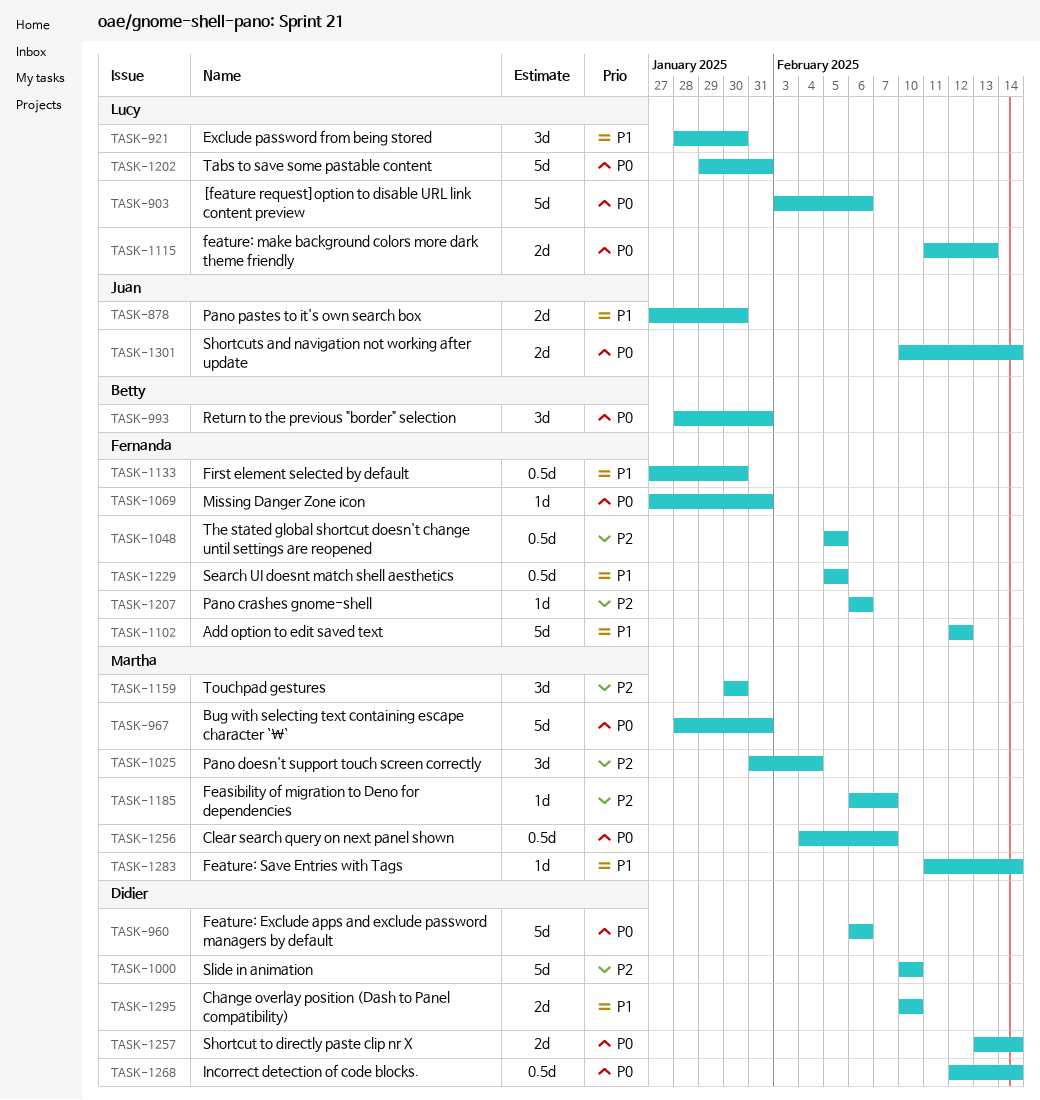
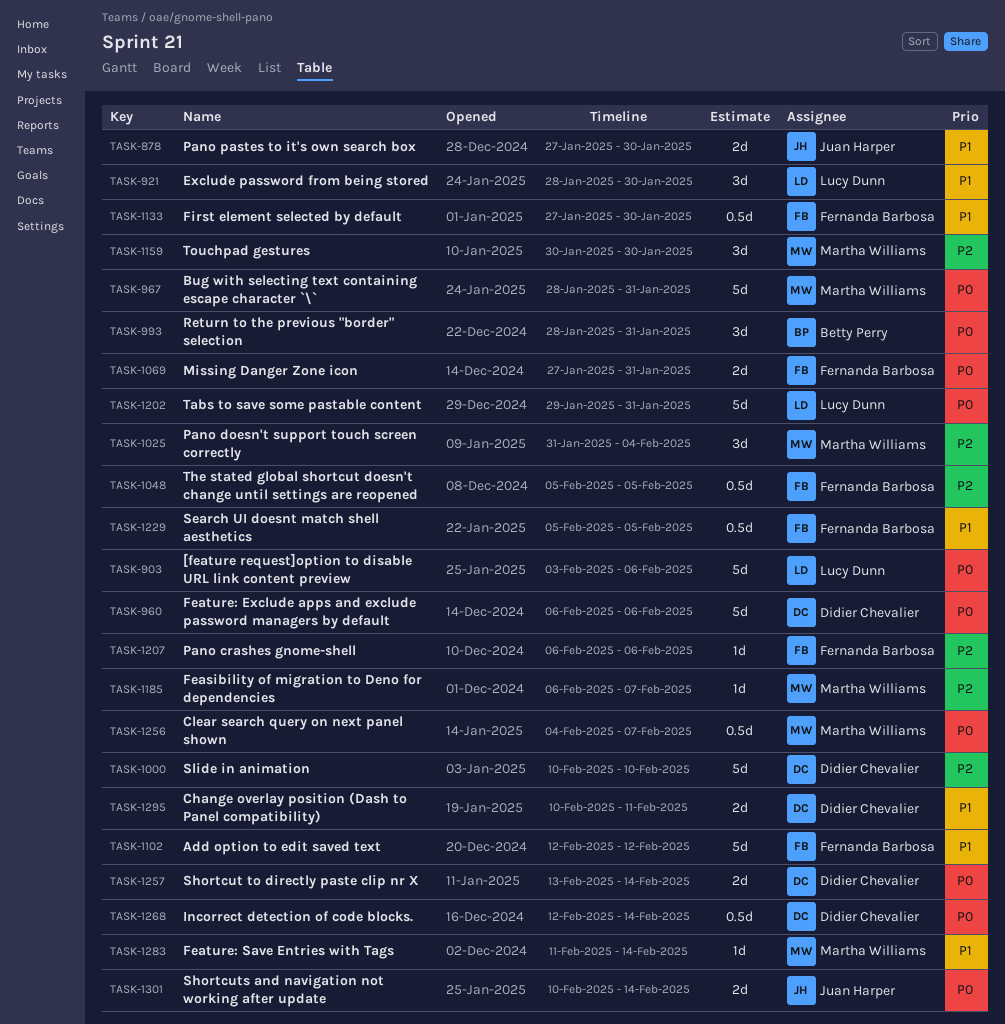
TASK-1069, estimate: 1d -> 2d
TASK-1115: present -> none
TASK-1295, due: Feb 10 -> Feb 11

